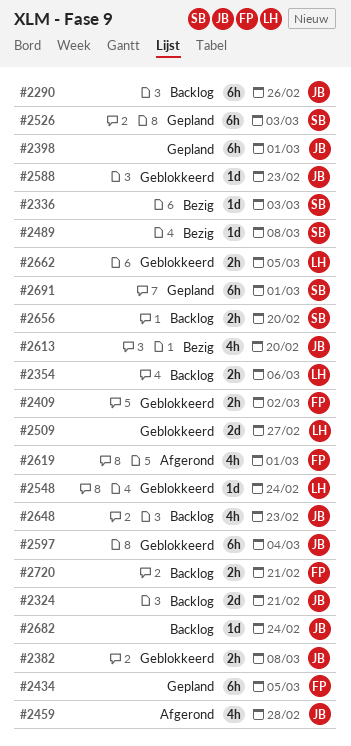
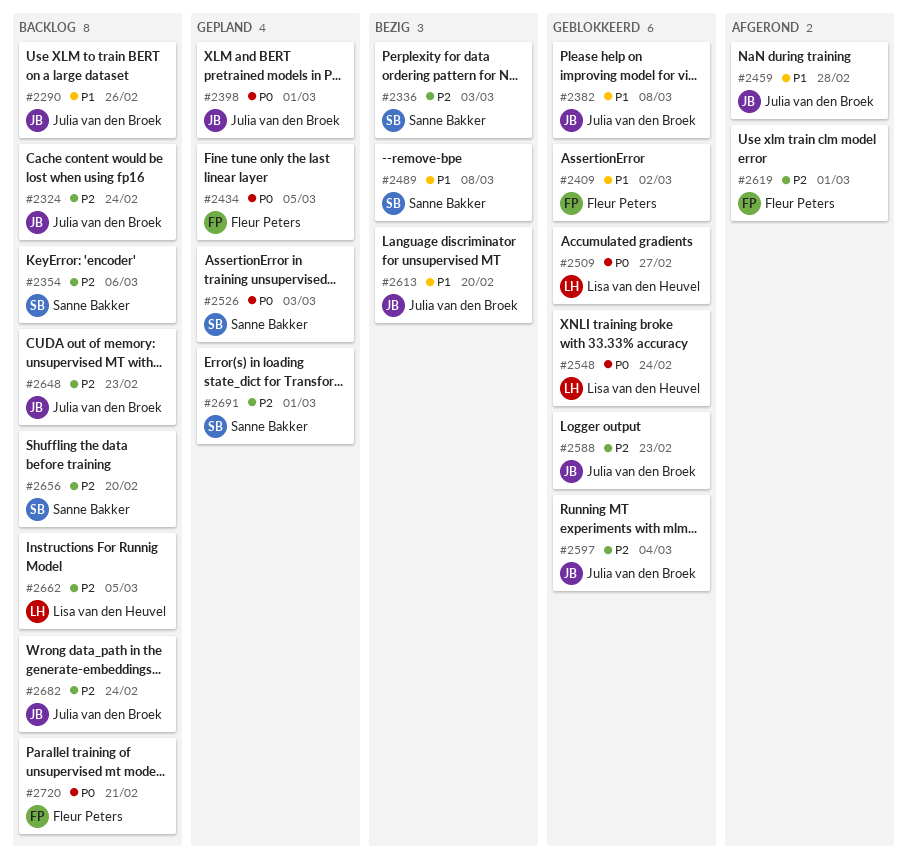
#2324, due: Feb 21 -> Feb 24
#2354, owner: Lisa van den Heuvel -> Sanne Bakker
#2662, status: Geblokkeerd -> Backlog

